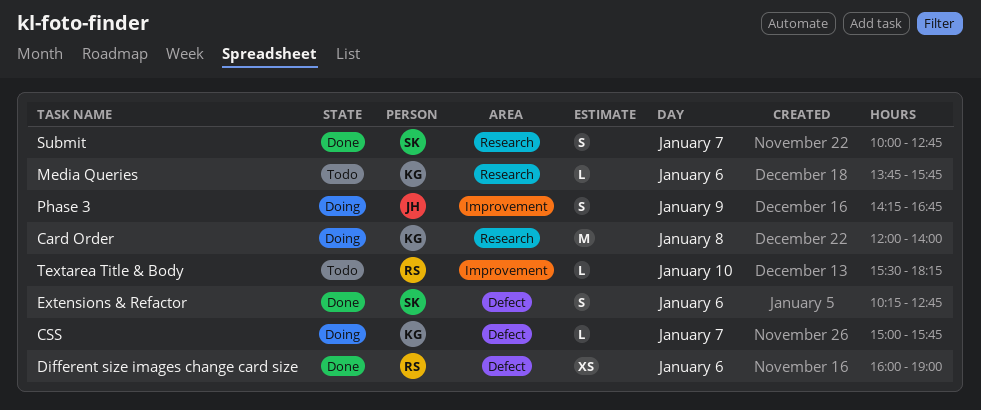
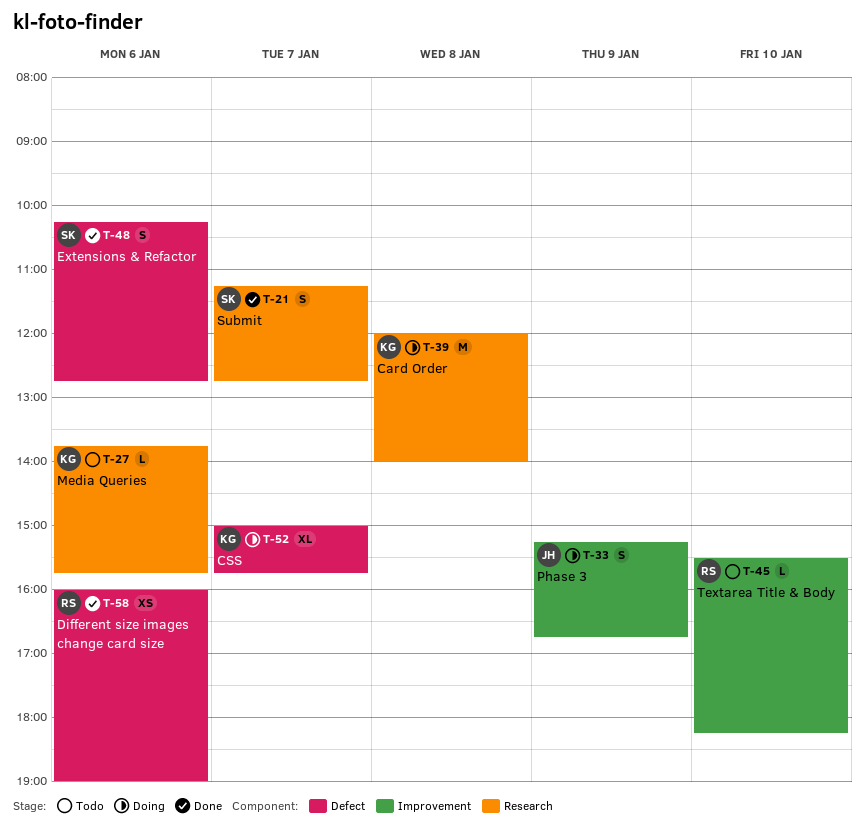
CSS, estimate: L -> XL
Phase 3, begins: 14:15 -> 15:15
Submit, begins: 10:00 -> 11:15

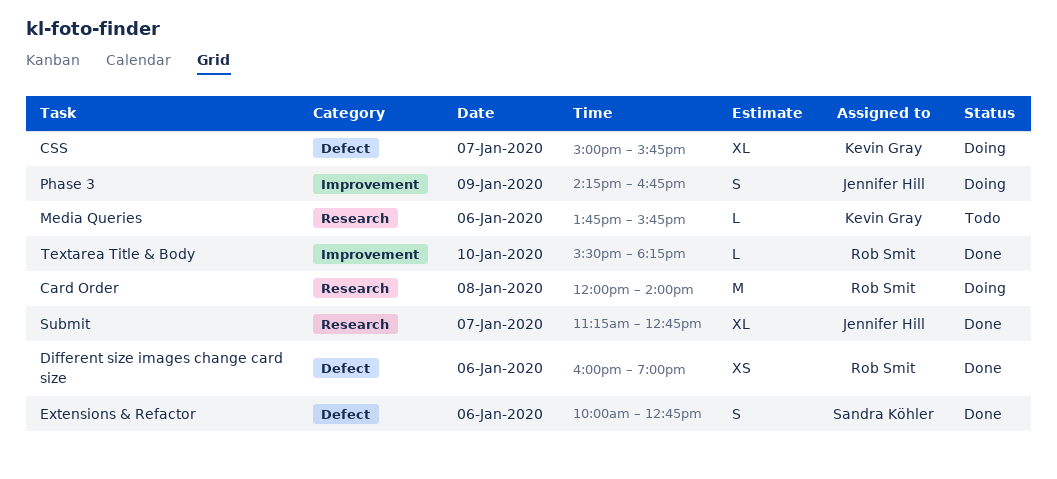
Card Order, owner: Kevin Gray -> Rob Smit
Extensions & Refactor, begins: 10:15 -> 10:00
Phase 3, begins: 15:15 -> 14:15
Submit, owner: Sandra Köhler -> Jennifer Hill
Submit, estimate: S -> XL
Textarea Title & Body, status: Todo -> Done

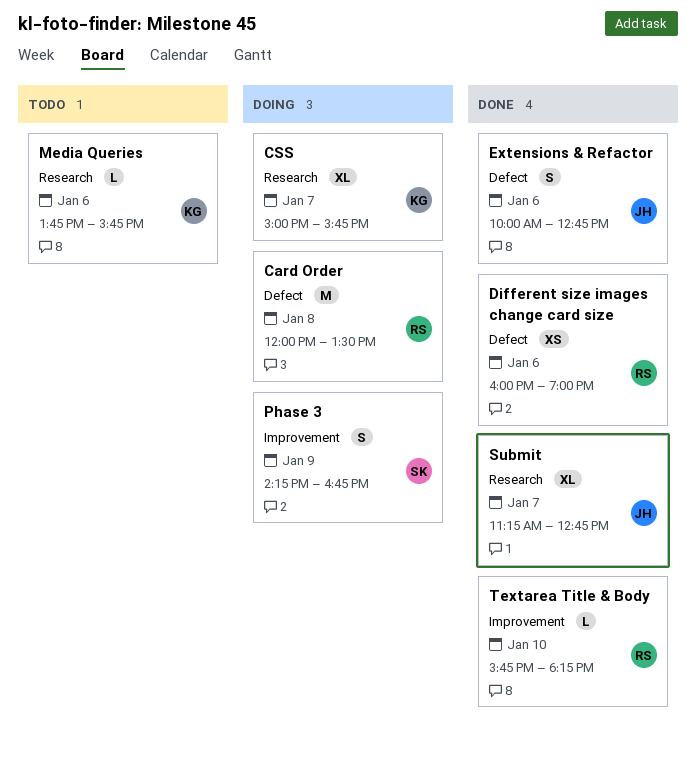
Card Order, label: Research -> Defect
Card Order, ends: 14:00 -> 13:30
CSS, label: Defect -> Research
Extensions & Refactor, owner: Sandra Köhler -> Jennifer Hill
Phase 3, owner: Jennifer Hill -> Sandra Köhler
Textarea Title & Body, begins: 15:30 -> 15:45

